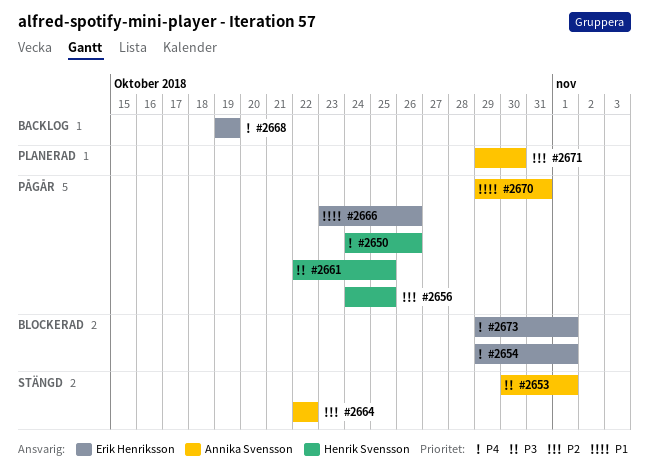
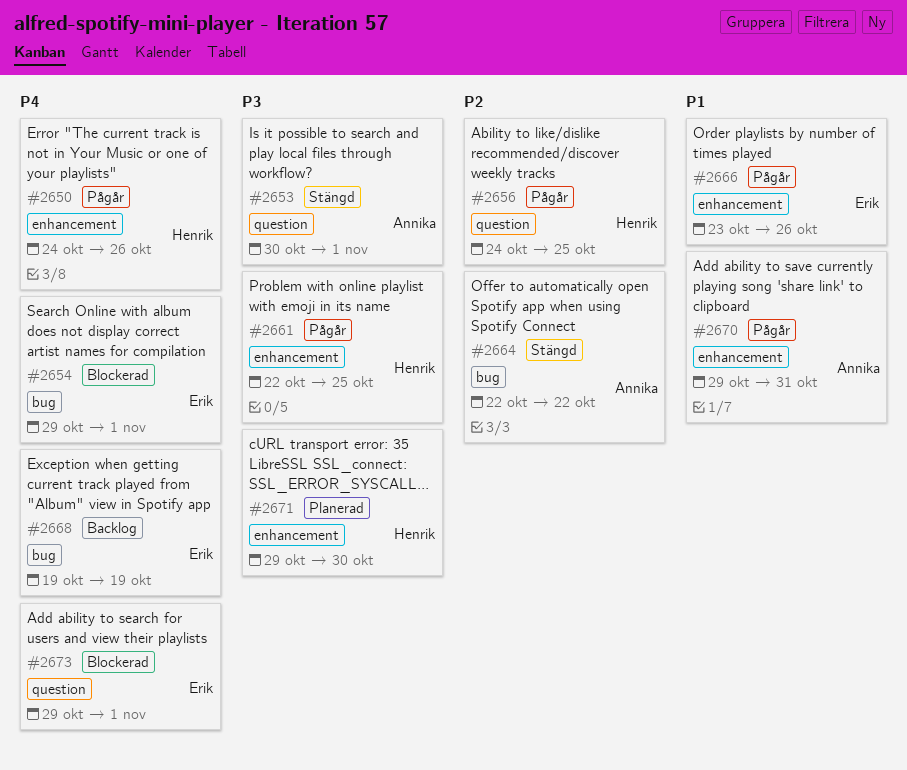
#2671, owner: Annika Svensson -> Henrik Svensson
#2671, priority: P2 -> P3

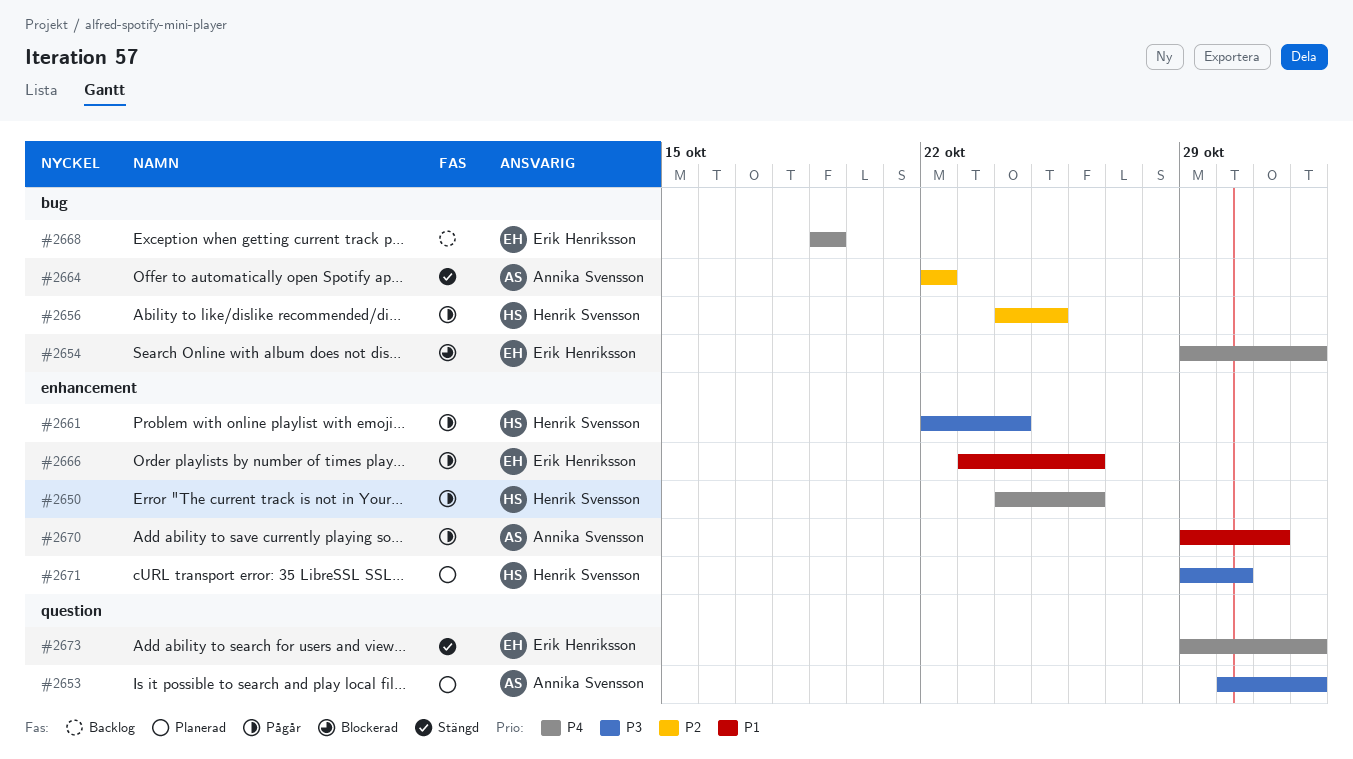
#2653, status: Stängd -> Planerad
#2656, label: question -> bug
#2661, due: Oct 25 -> Oct 24
#2673, status: Blockerad -> Stängd

